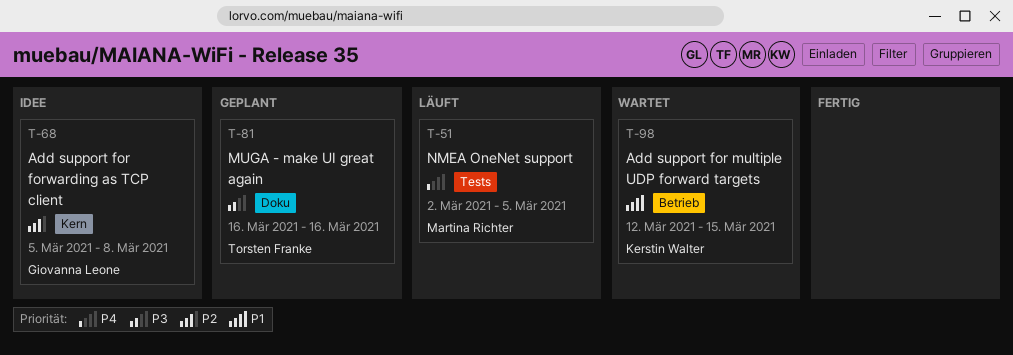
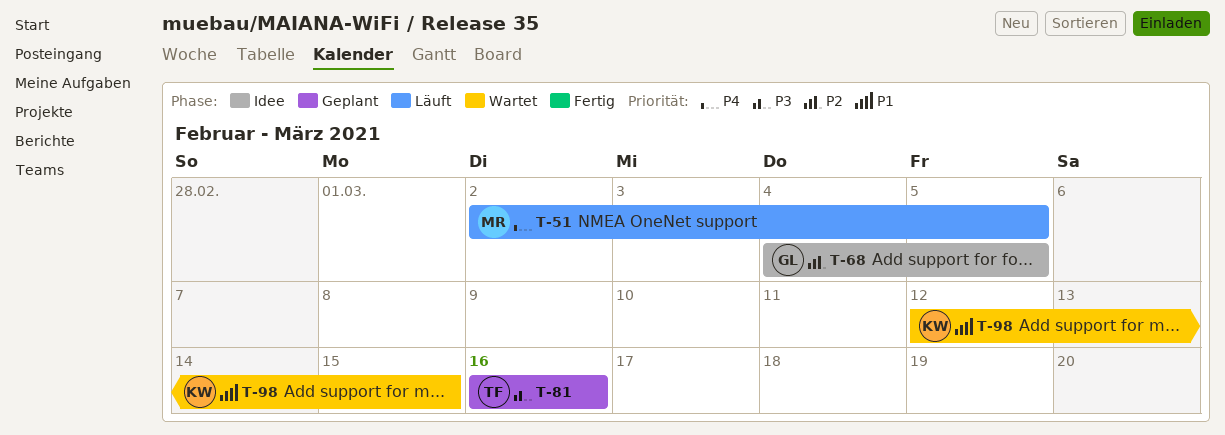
T-68, start: Mar 5 -> Mar 4
T-68, due: Mar 8 -> Mar 5

